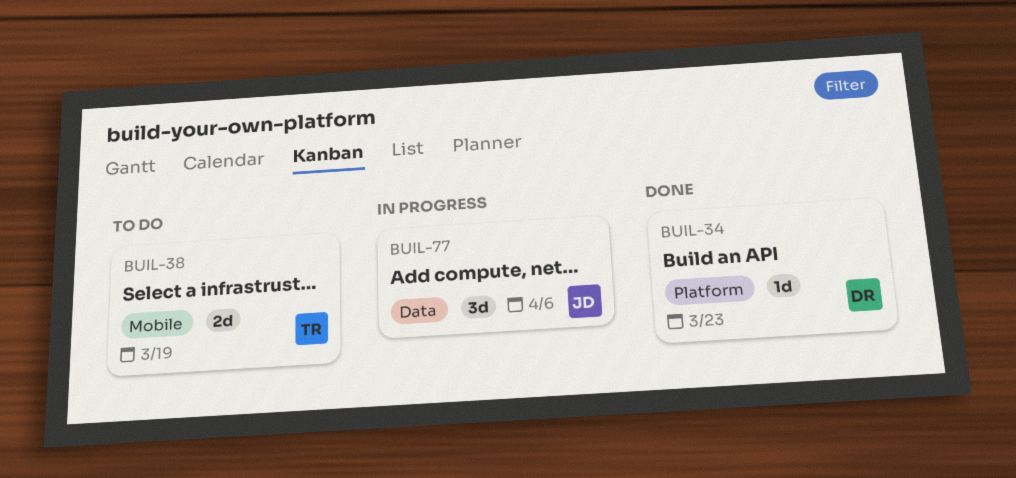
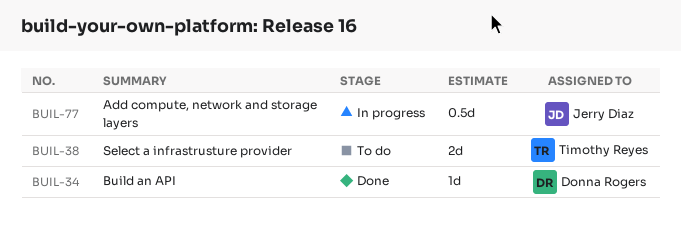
BUIL-77, estimate: 3d -> 0.5d

